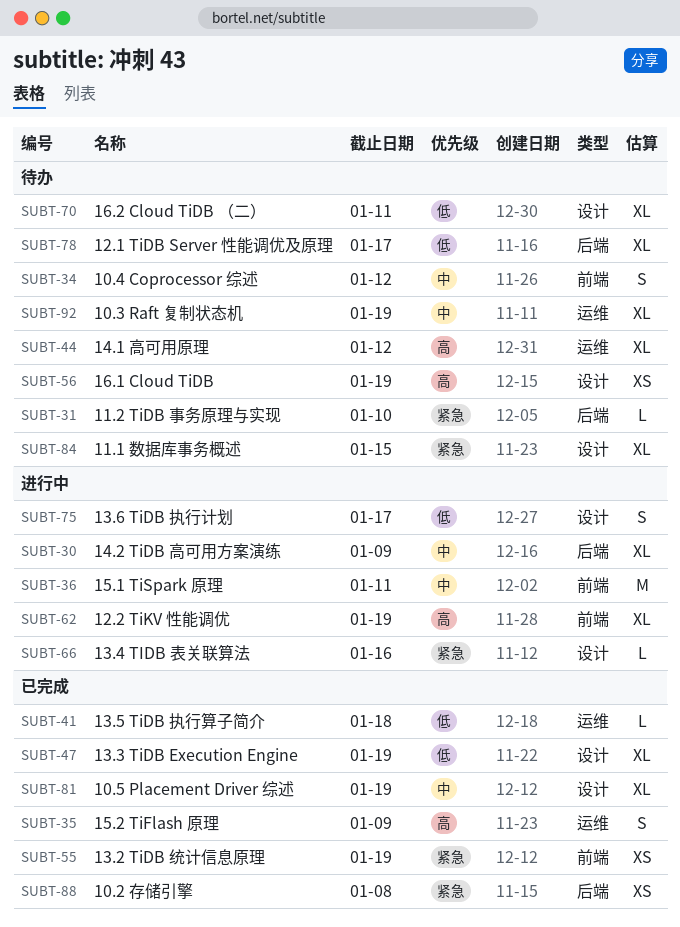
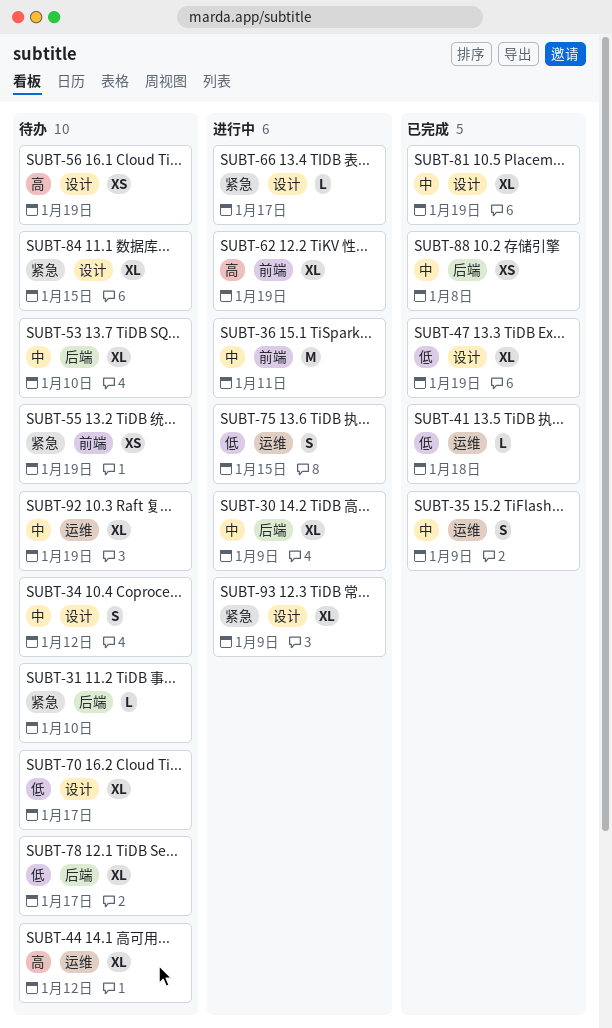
SUBT-34, label: 前端 -> 设计
SUBT-35, priority: 高 -> 中
SUBT-53: none -> present
SUBT-55, status: 已完成 -> 待办
SUBT-66, due: Jan 16 -> Jan 17
SUBT-70, due: Jan 11 -> Jan 17
SUBT-75, label: 设计 -> 运维
SUBT-75, due: Jan 17 -> Jan 15
SUBT-88, priority: 紧急 -> 中
SUBT-93: none -> present

